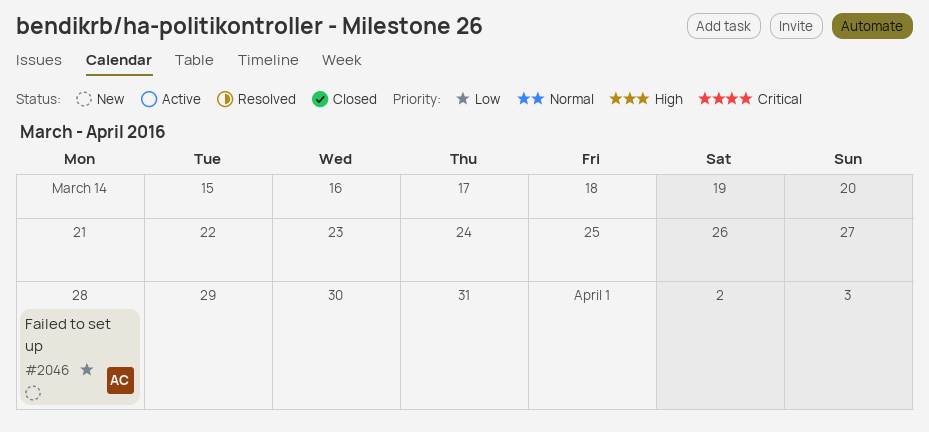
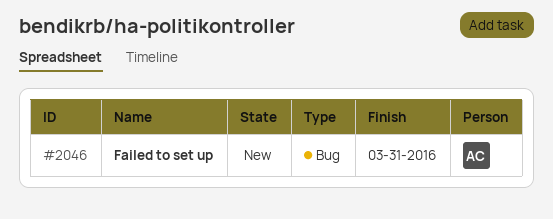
#2046, due: Mar 28 -> Mar 31

